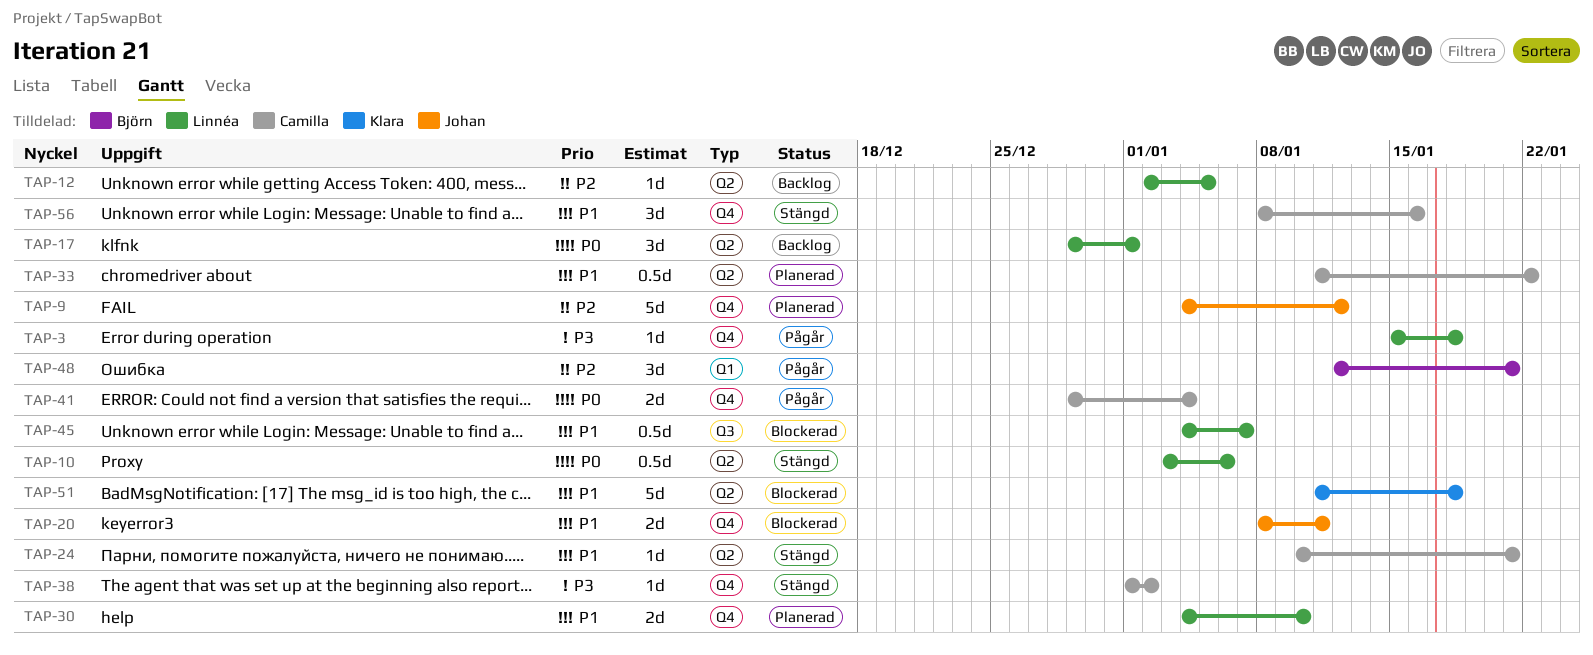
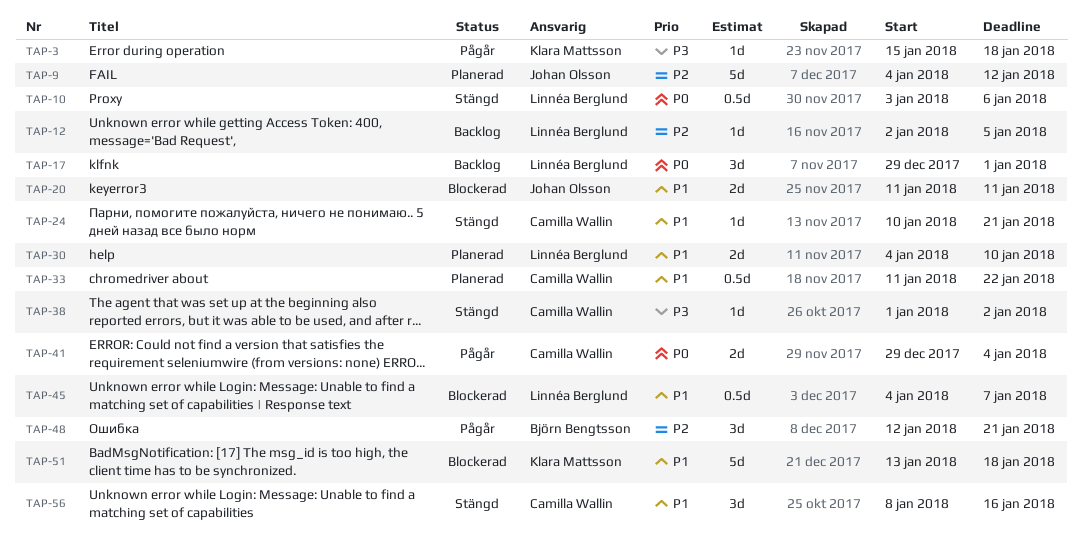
TAP-3, owner: Linnéa Berglund -> Klara Mattsson
TAP-20, start: Jan 8 -> Jan 11
TAP-51, start: Jan 11 -> Jan 13

